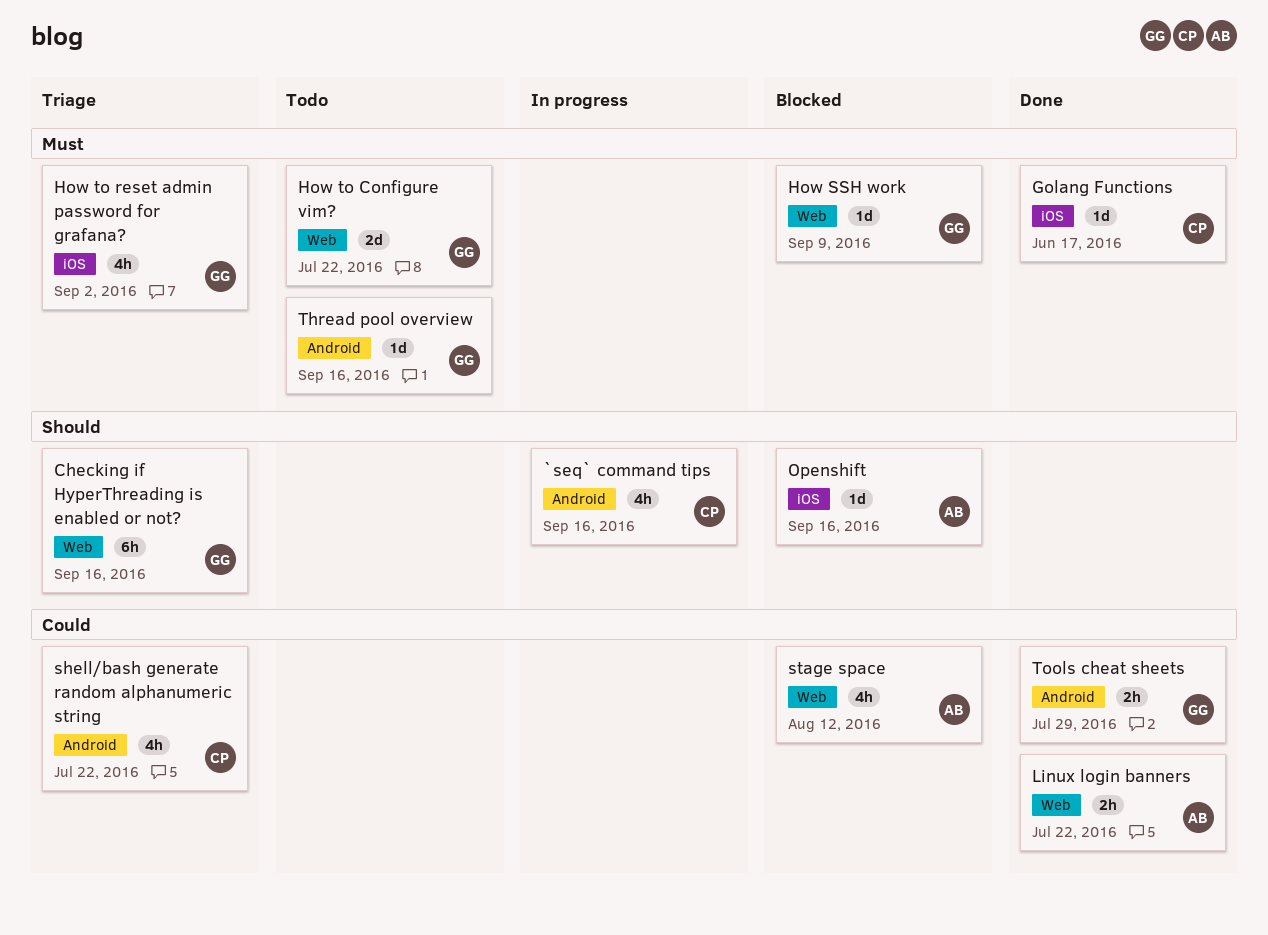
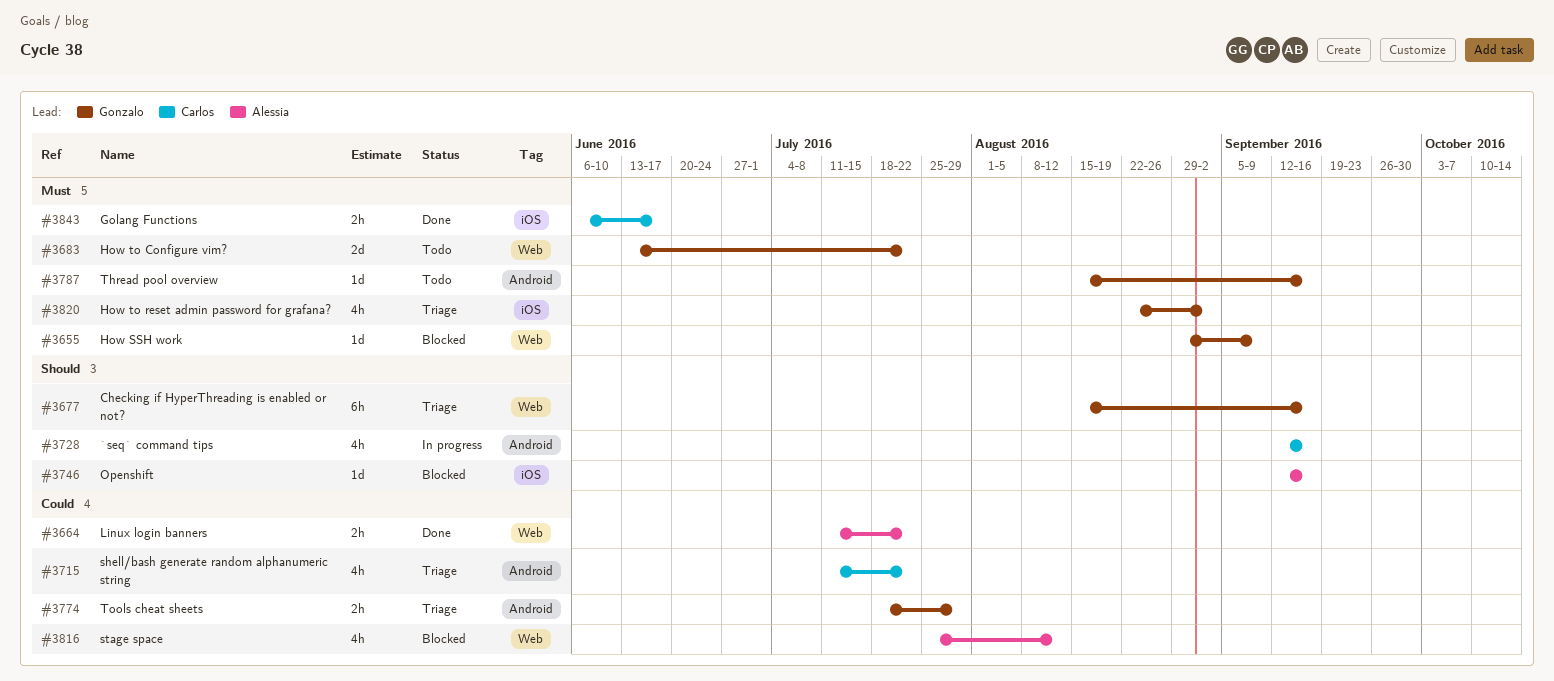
Golang Functions, estimate: 1d -> 2h
Tools cheat sheets, status: Done -> Triage

